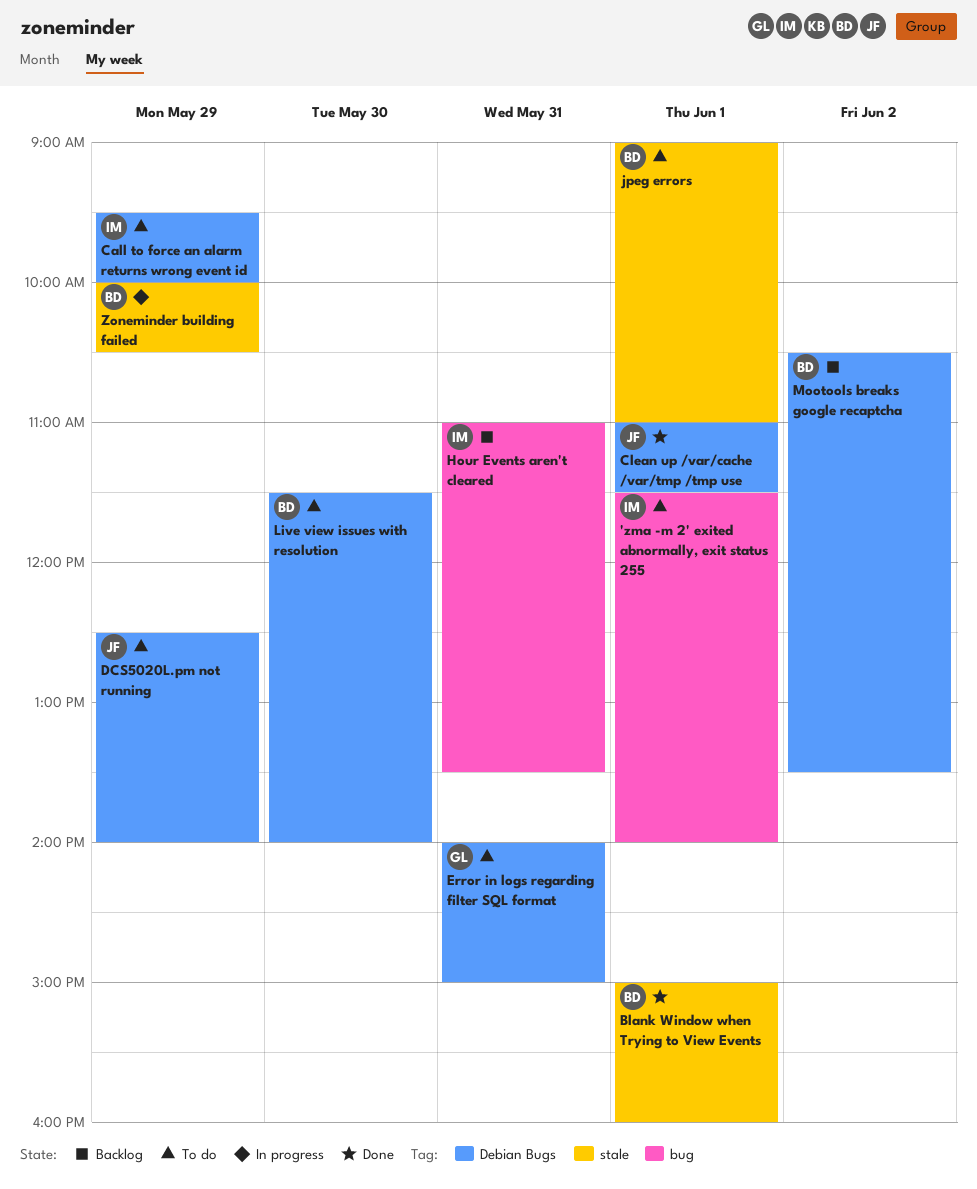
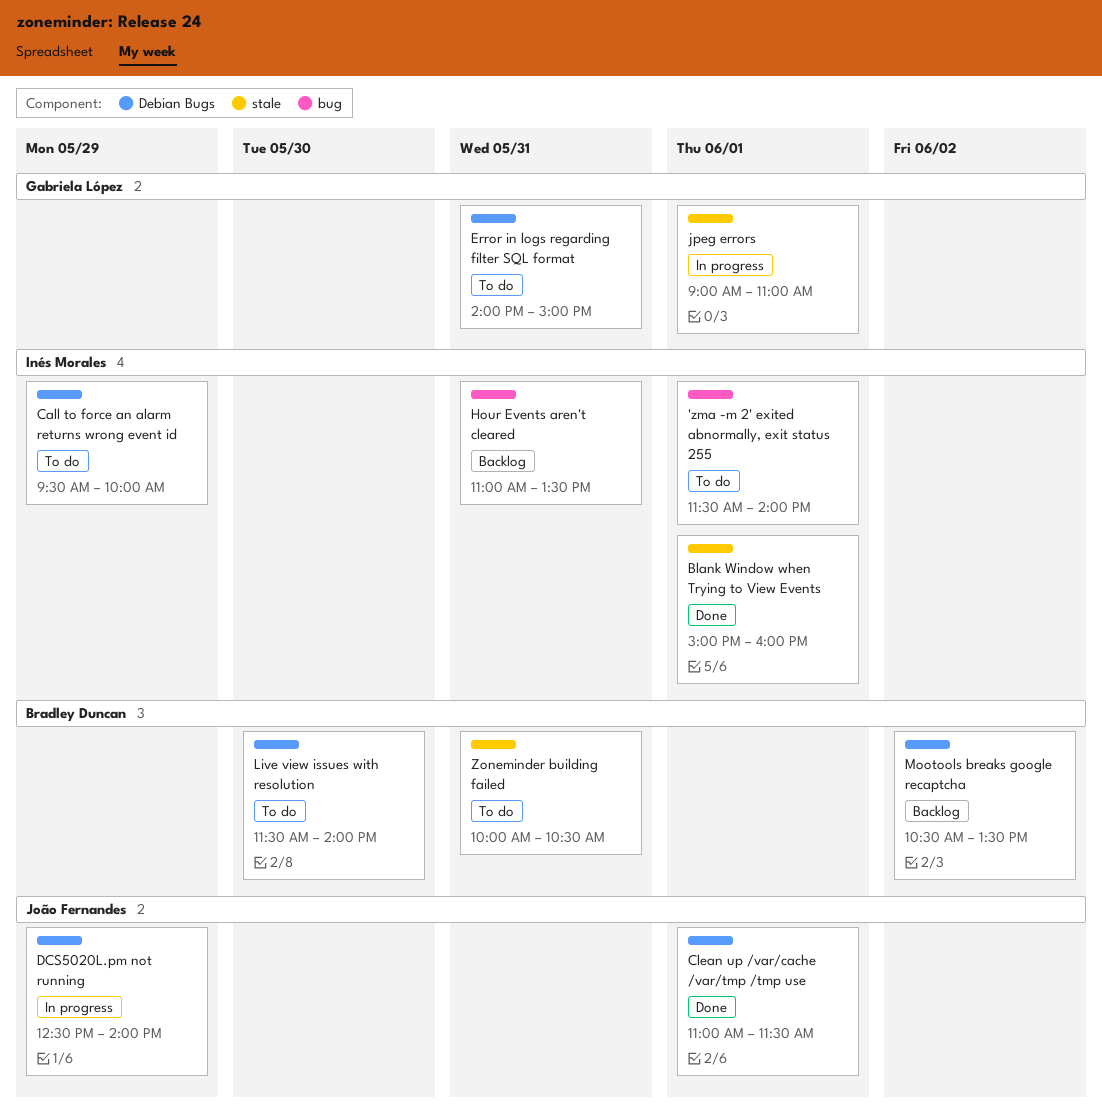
Blank Window when Trying to View Events, owner: Bradley Duncan -> Inés Morales
DCS5020L.pm not running, status: To do -> In progress
jpeg errors, status: To do -> In progress
jpeg errors, owner: Bradley Duncan -> Gabriela López
Zoneminder building failed, status: In progress -> To do
Zoneminder building failed, day: May 29 -> May 31

